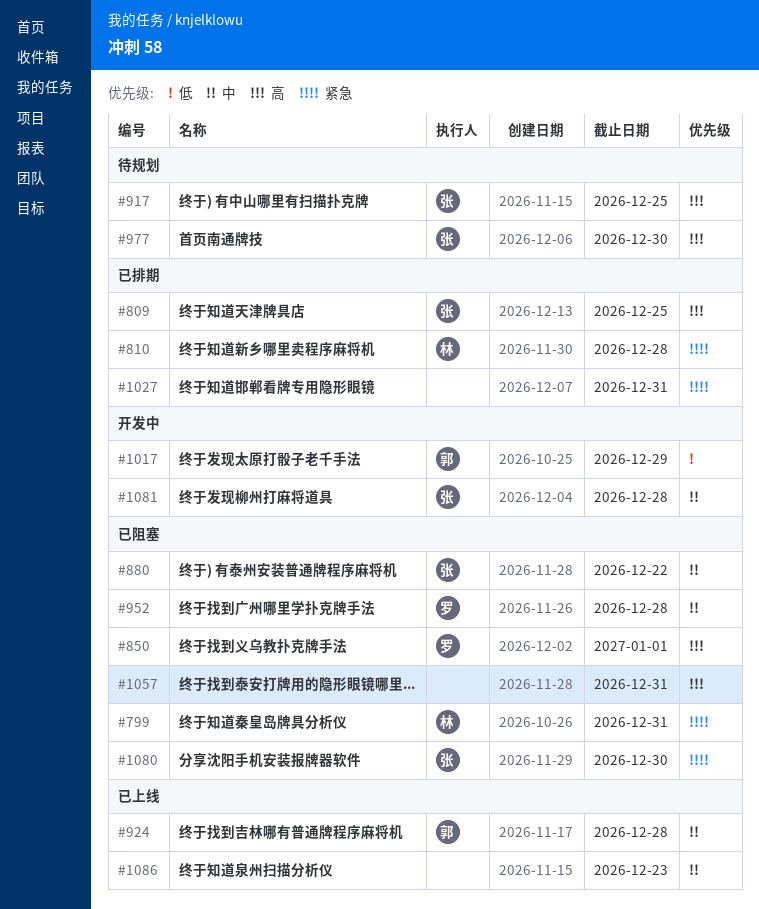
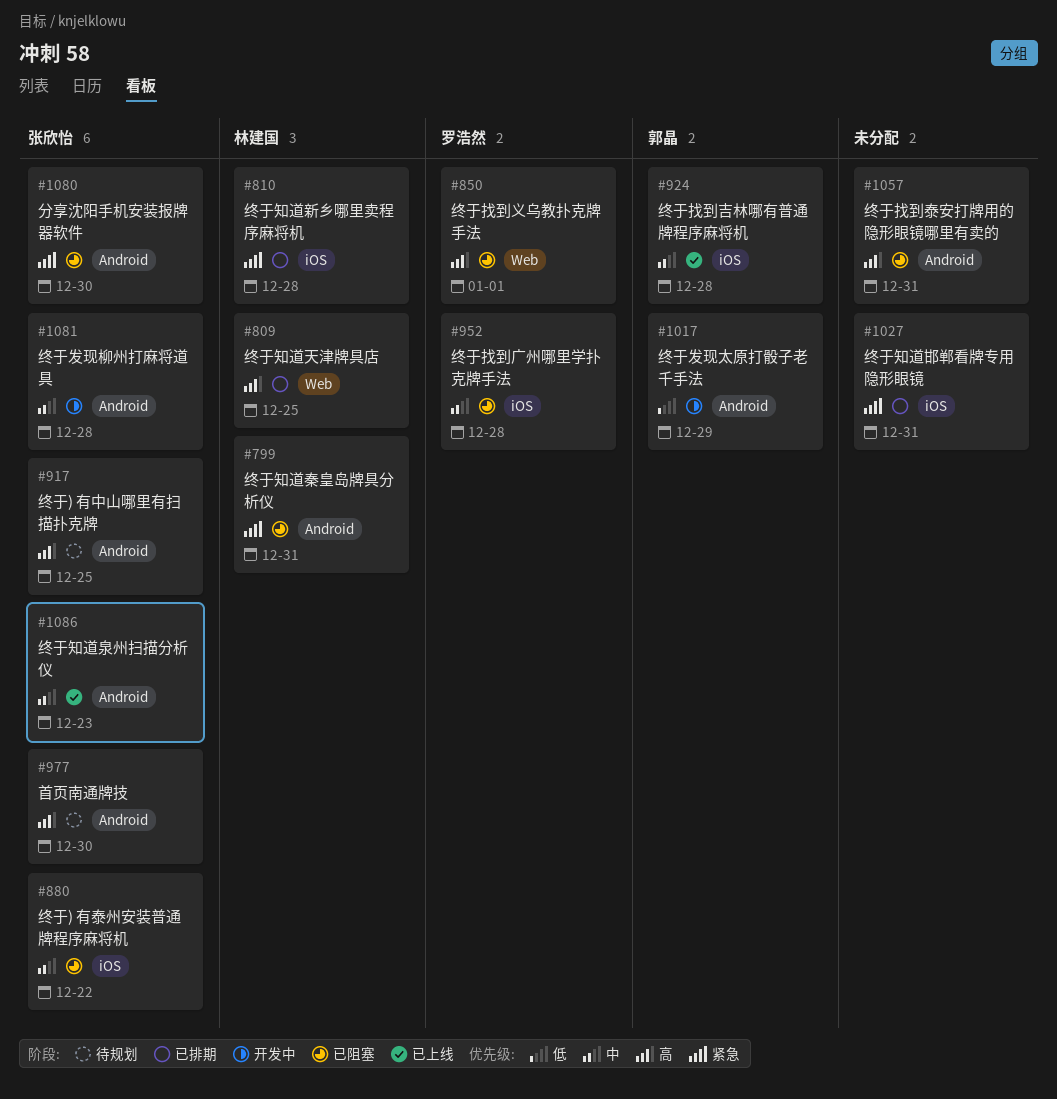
#809, owner: 张欣怡 -> 林建国
#1086, owner: none -> 张欣怡

